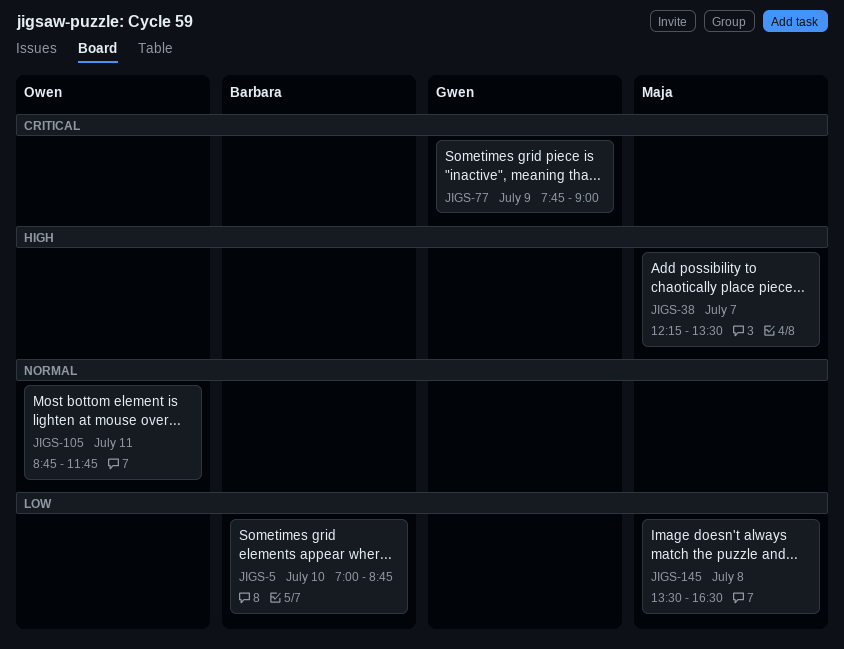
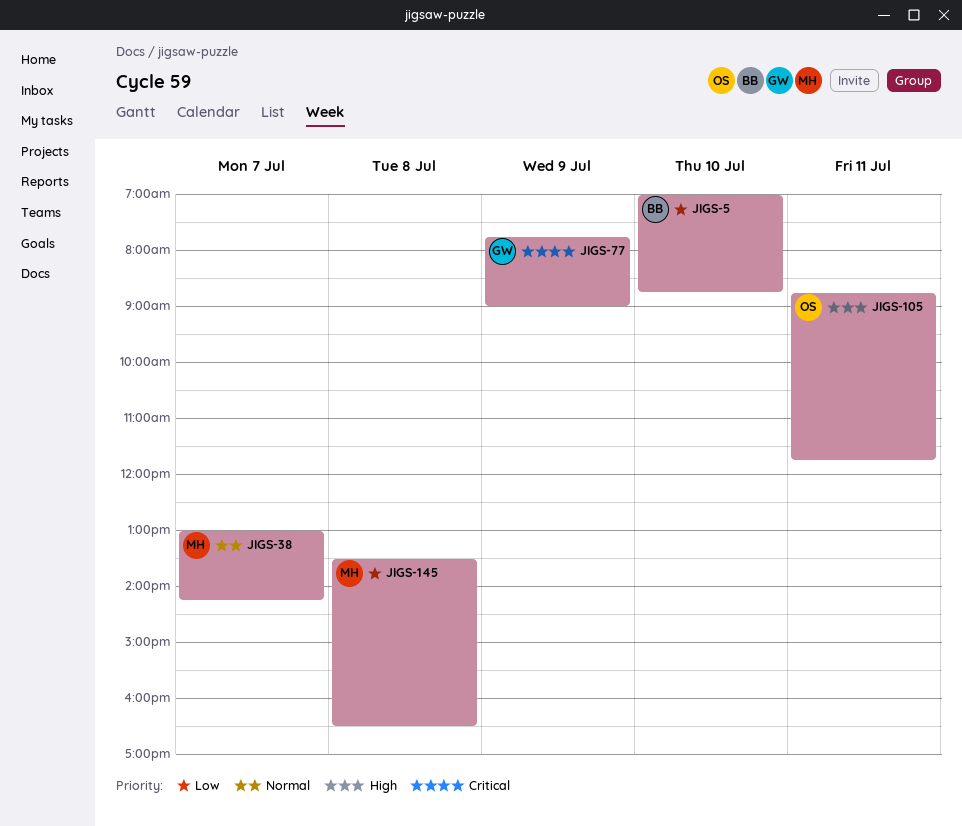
JIGS-38, priority: High -> Normal
JIGS-38, begins: 12:15 -> 13:00
JIGS-38, ends: 13:30 -> 14:15
JIGS-105, priority: Normal -> High

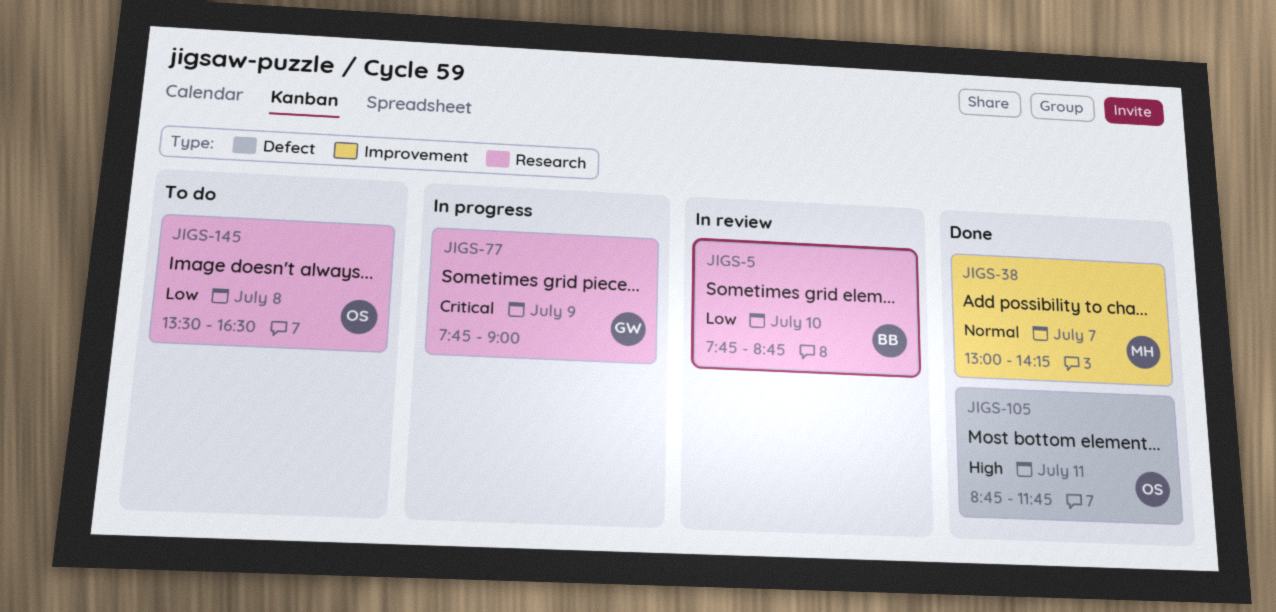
JIGS-5, begins: 07:00 -> 07:45
JIGS-145, owner: MH -> OS

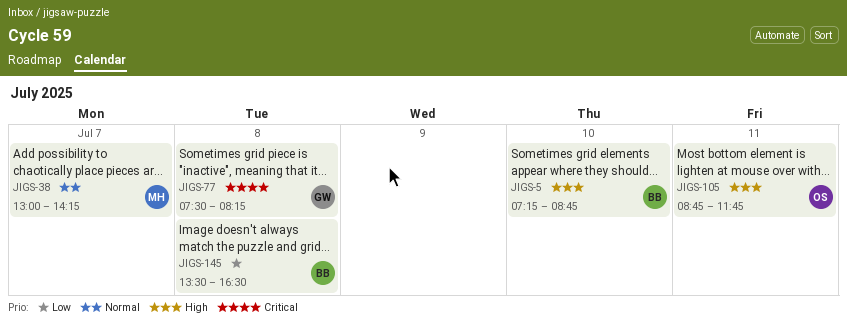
JIGS-5, priority: Low -> High
JIGS-5, begins: 07:45 -> 07:15
JIGS-77, day: Jul 9 -> Jul 8
JIGS-77, begins: 07:45 -> 07:30
JIGS-77, ends: 09:00 -> 08:15
JIGS-145, owner: OS -> BB

